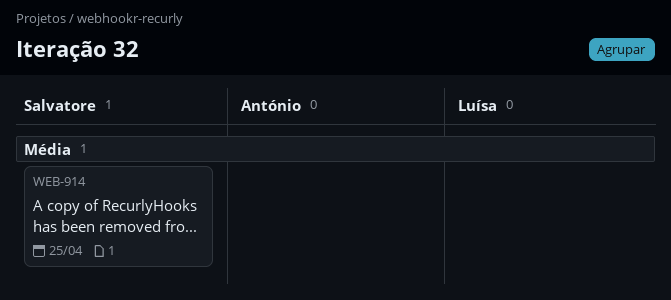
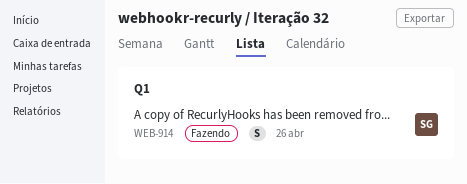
WEB-914, due: Apr 25 -> Apr 26

